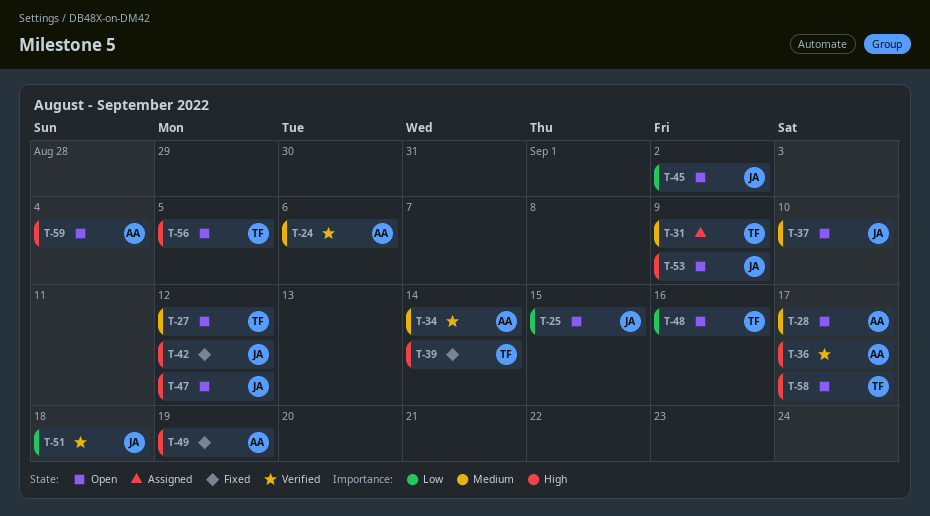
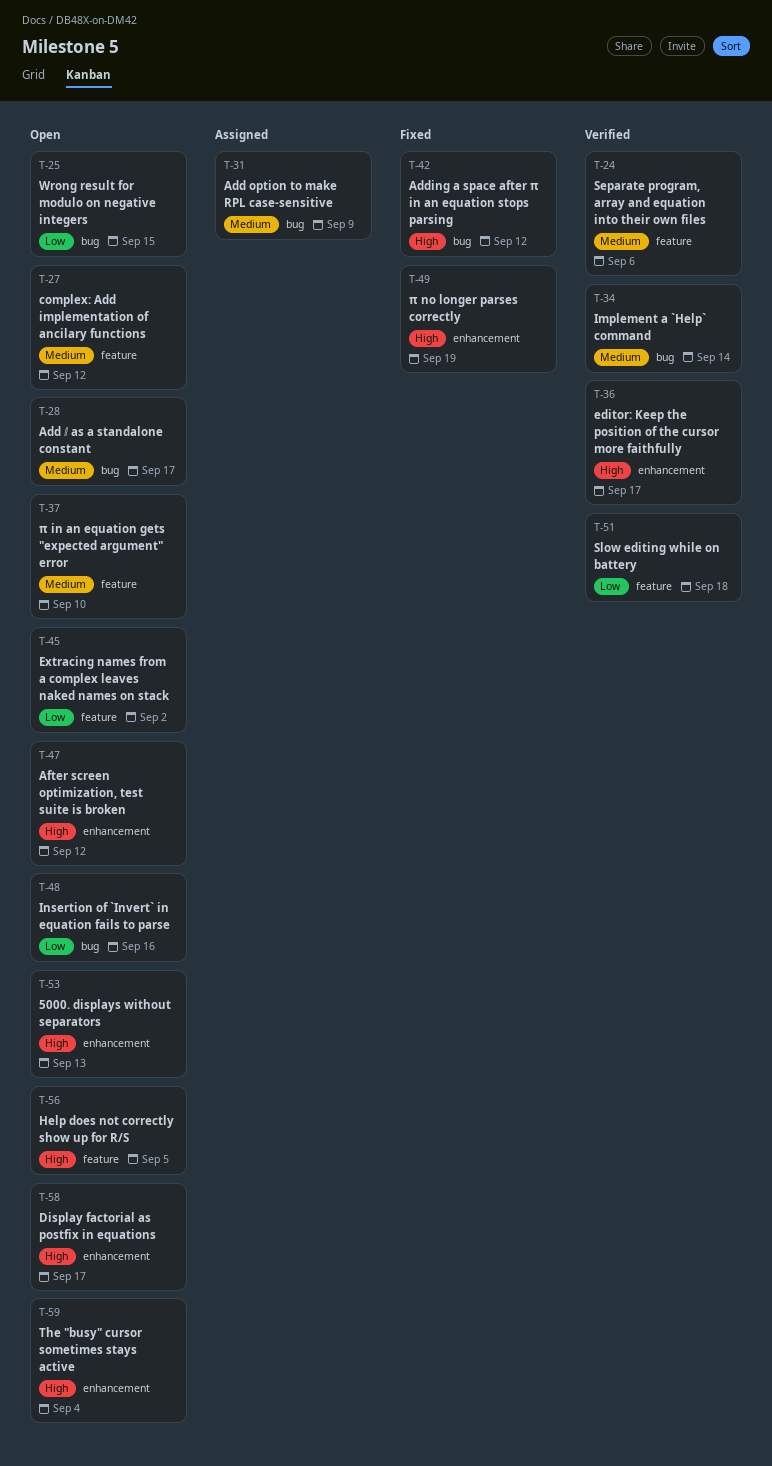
T-39: present -> none
T-53, due: Sep 9 -> Sep 13

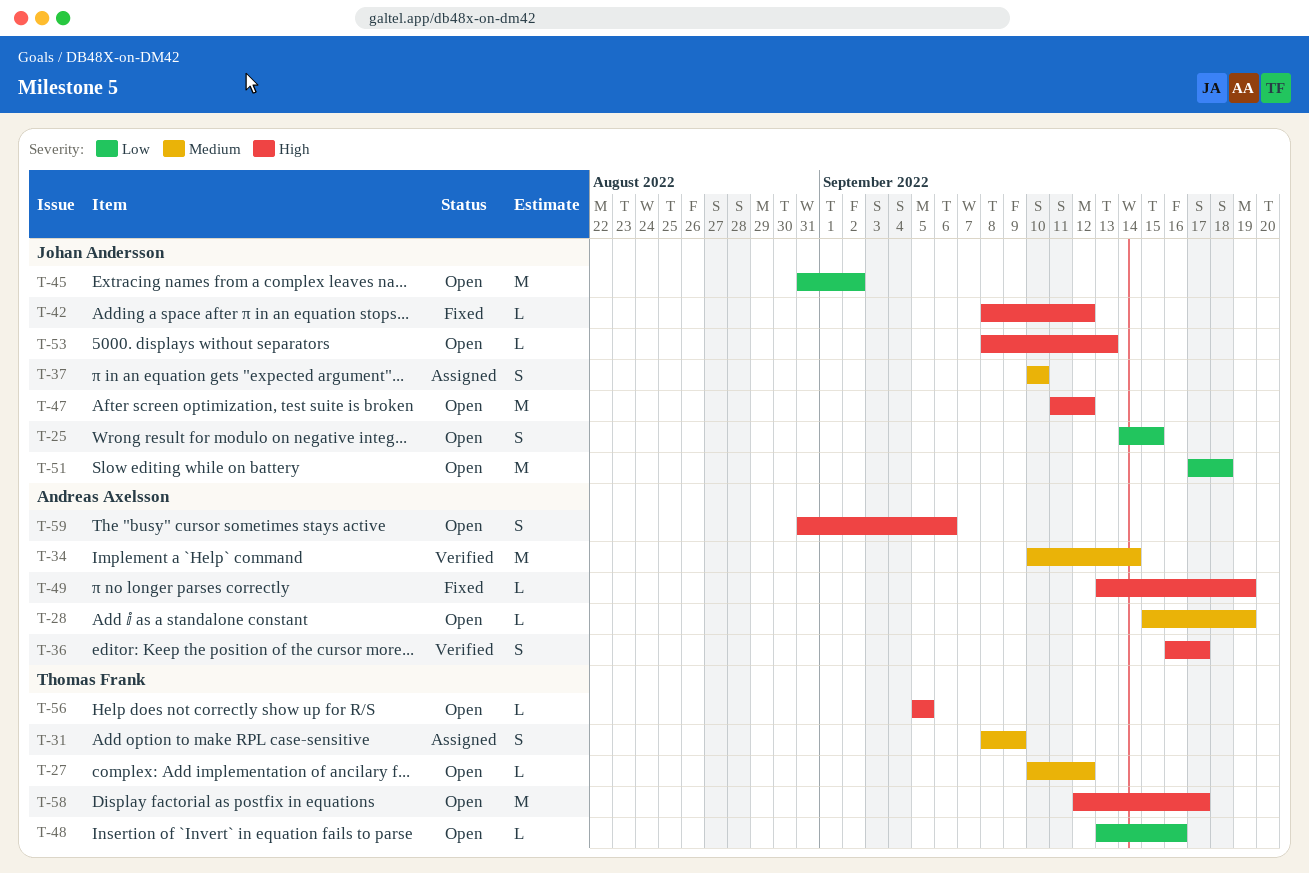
T-24: present -> none
T-28, due: Sep 17 -> Sep 19
T-37, status: Open -> Assigned
T-51, status: Verified -> Open
T-59, due: Sep 4 -> Sep 6

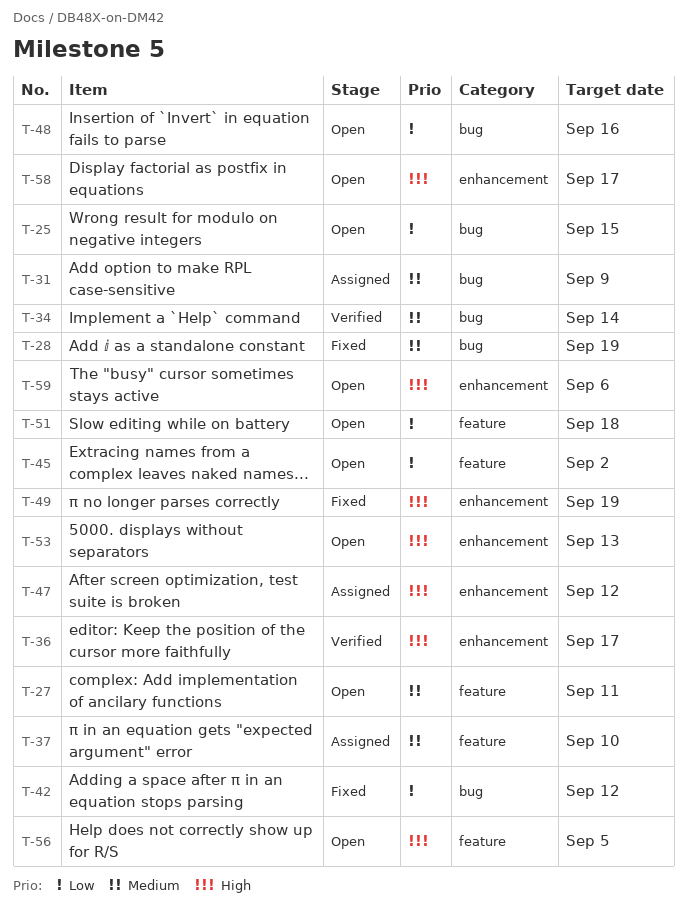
T-27, due: Sep 12 -> Sep 11
T-28, status: Open -> Fixed
T-42, priority: High -> Low
T-47, status: Open -> Assigned

